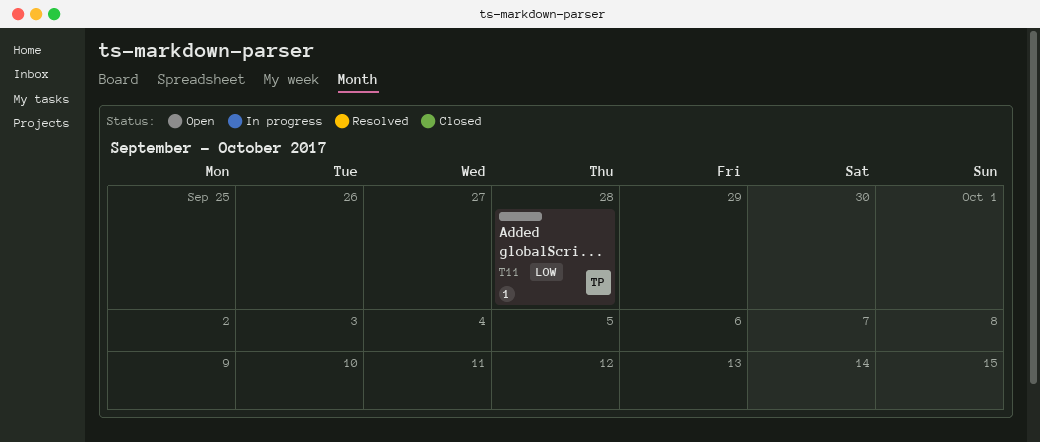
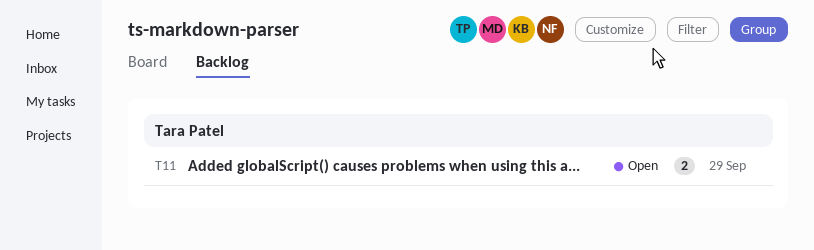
T11, estimate: 1 -> 2
T11, due: Sep 28 -> Sep 29

